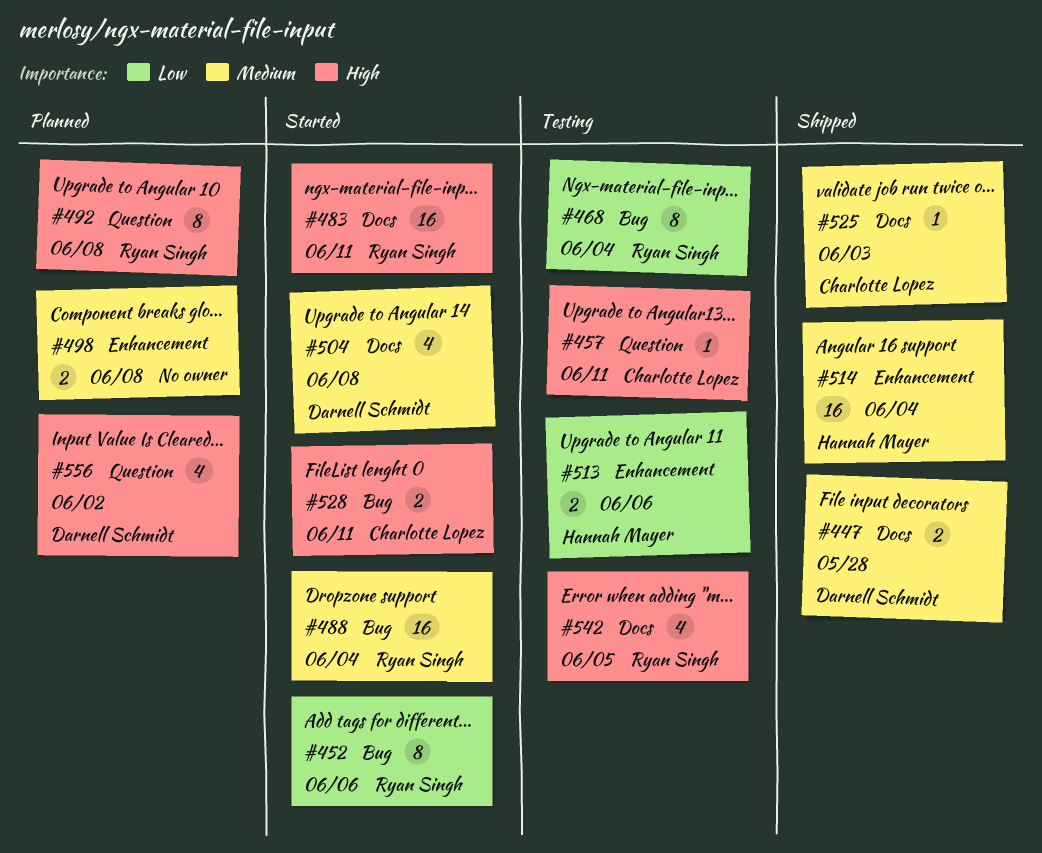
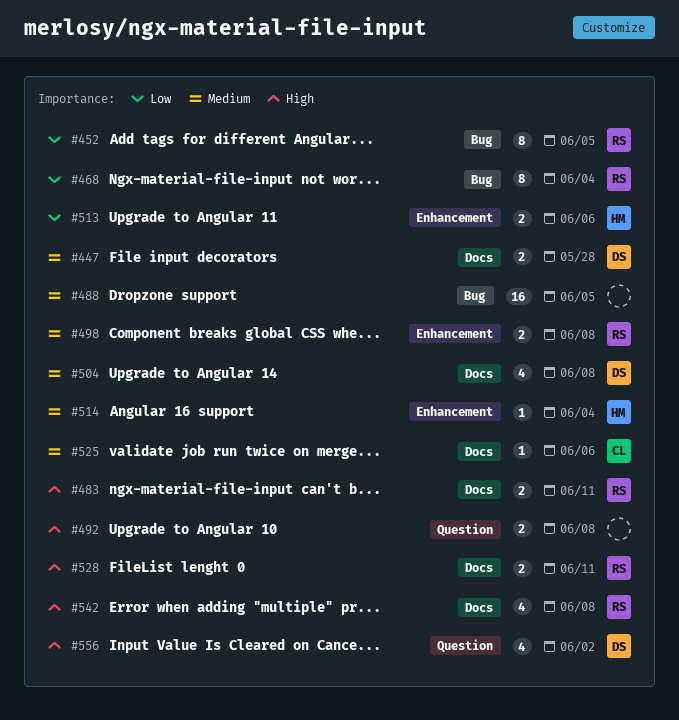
#452, due: Jun 6 -> Jun 5
#457: present -> none
#483, estimate: 16 -> 2
#488, owner: Ryan Singh -> none
#488, due: Jun 4 -> Jun 5
#492, owner: Ryan Singh -> none
#492, estimate: 8 -> 2
#498, owner: none -> Ryan Singh
#514, estimate: 16 -> 1
#525, due: Jun 3 -> Jun 6
#528, owner: Charlotte Lopez -> Ryan Singh
#528, label: Bug -> Docs
#542, due: Jun 5 -> Jun 8

